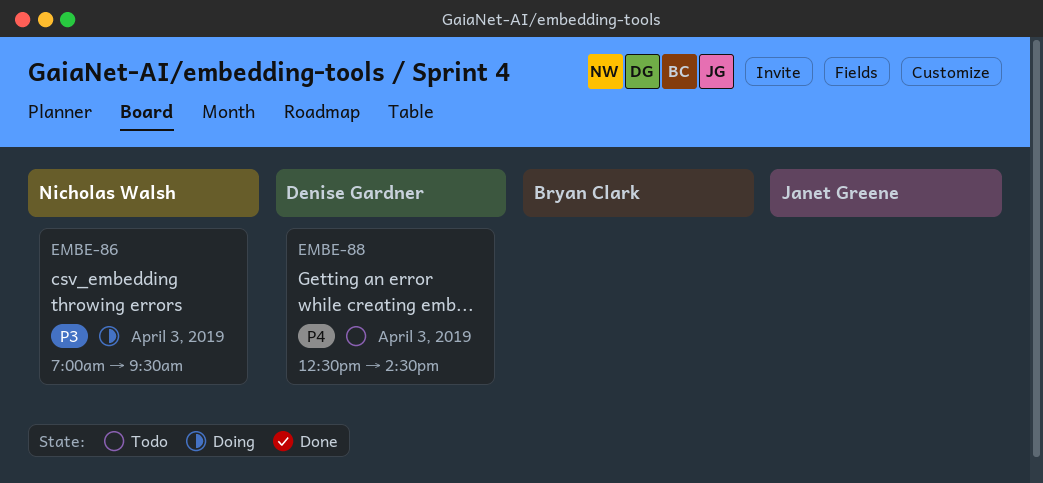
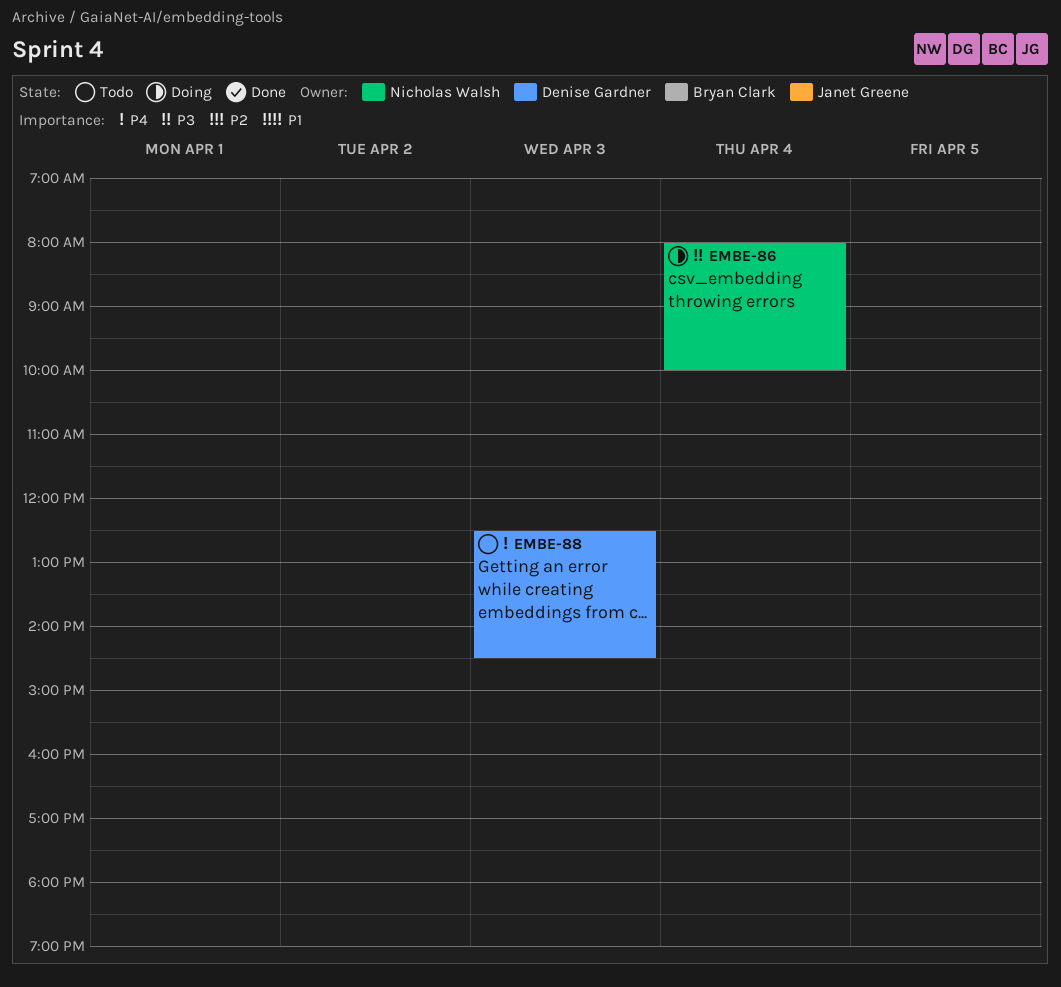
EMBE-86, day: Apr 3 -> Apr 4
EMBE-86, begins: 07:00 -> 08:00
EMBE-86, ends: 09:30 -> 10:00

